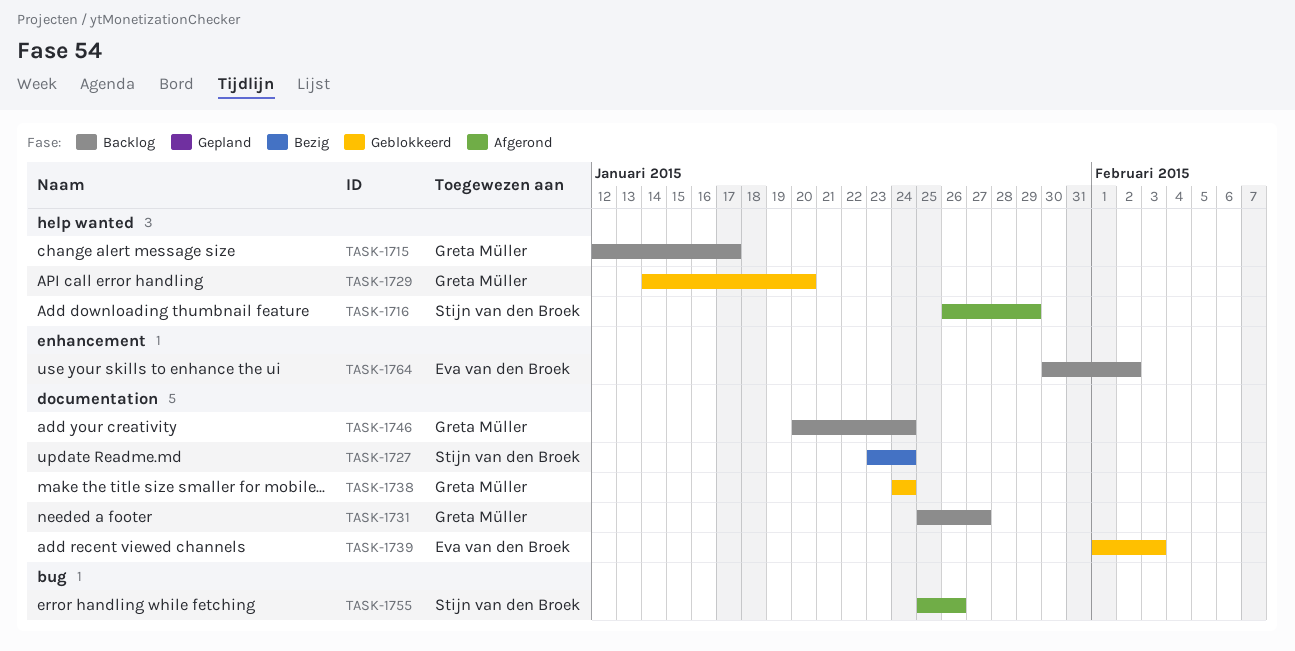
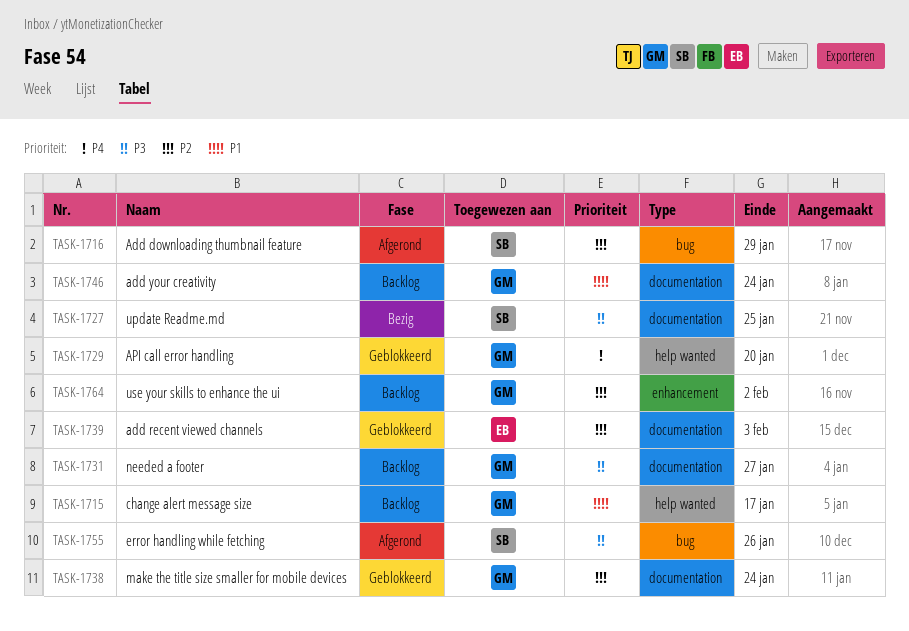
TASK-1716, label: help wanted -> bug
TASK-1727, due: Jan 24 -> Jan 25
TASK-1764, owner: Eva van den Broek -> Greta Müller

